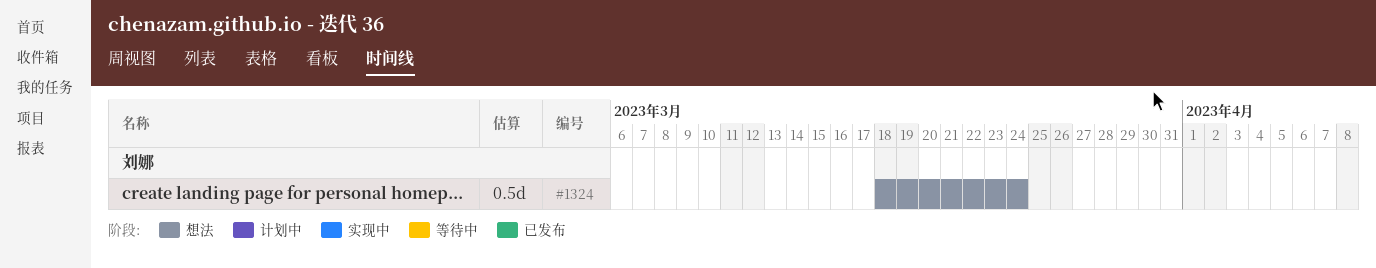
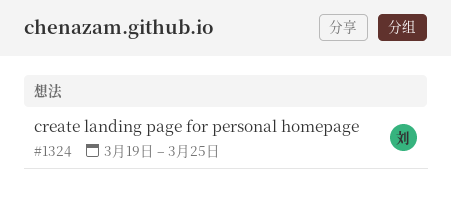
#1324, start: Mar 18 -> Mar 19
#1324, due: Mar 24 -> Mar 25

